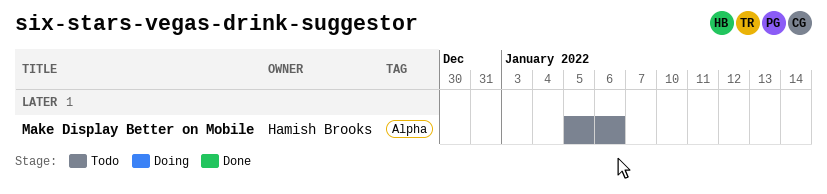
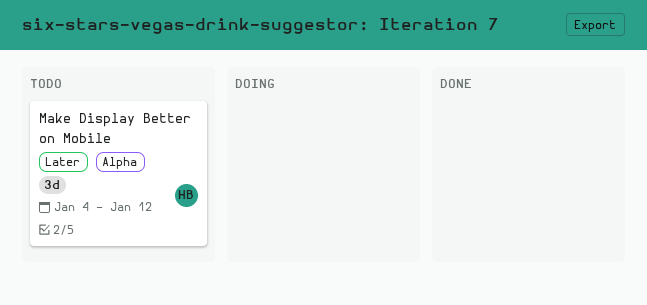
Make Display Better on Mobile, start: Jan 5 -> Jan 4
Make Display Better on Mobile, due: Jan 6 -> Jan 12

